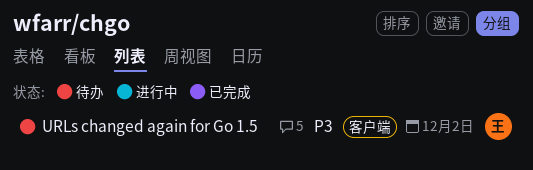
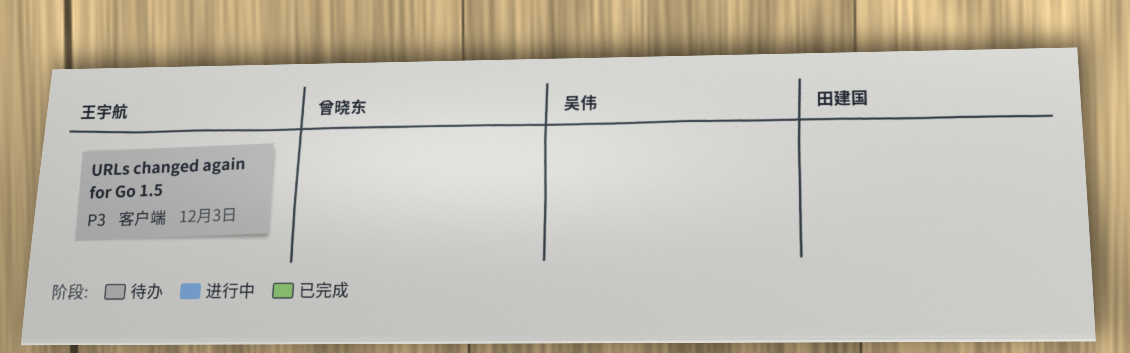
URLs changed again for Go 1.5, due: Dec 2 -> Dec 3

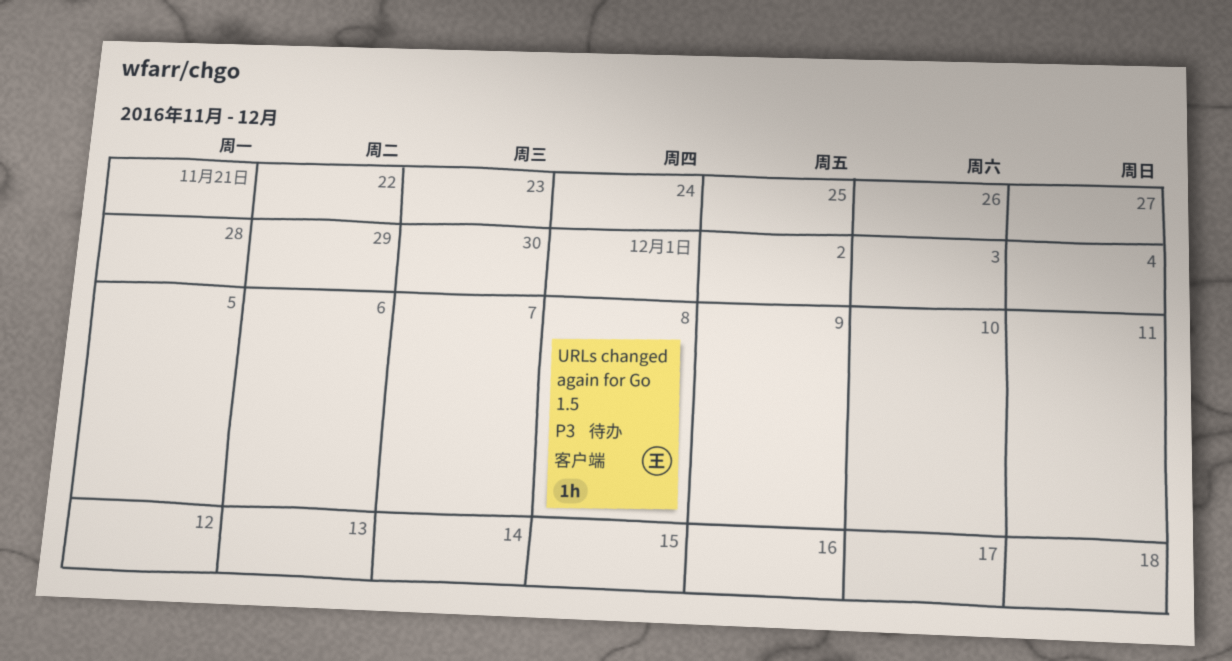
URLs changed again for Go 1.5, due: Dec 3 -> Dec 8

